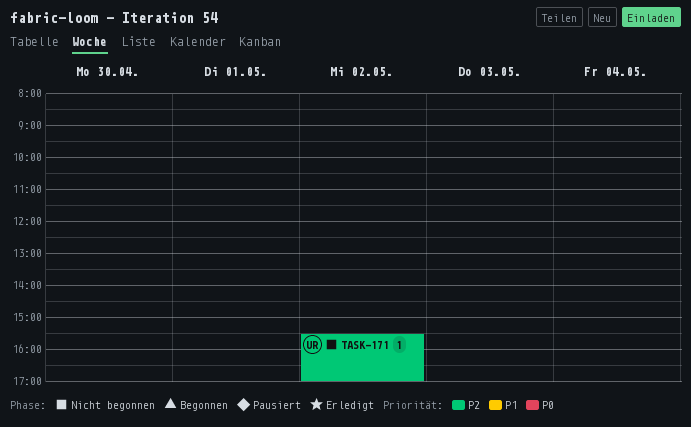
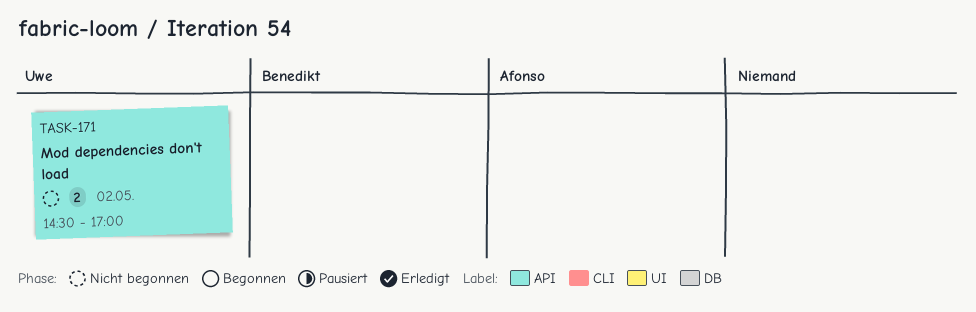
TASK-171, estimate: 1 -> 2
TASK-171, begins: 15:30 -> 14:30

